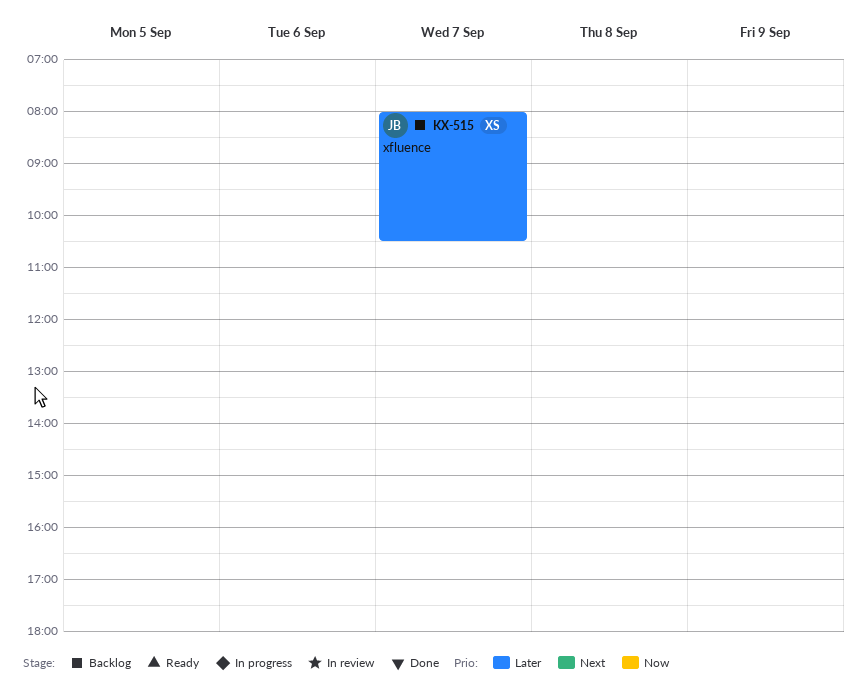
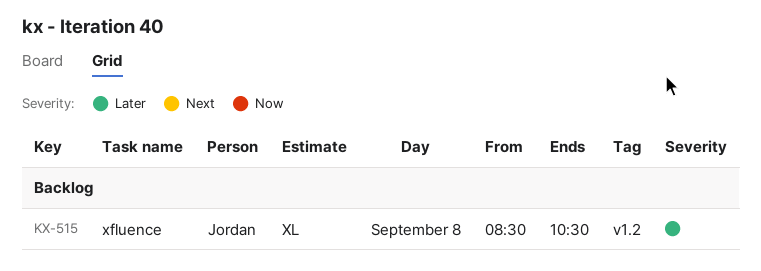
KX-515, estimate: XS -> XL
KX-515, day: Sep 7 -> Sep 8
KX-515, begins: 08:00 -> 08:30

